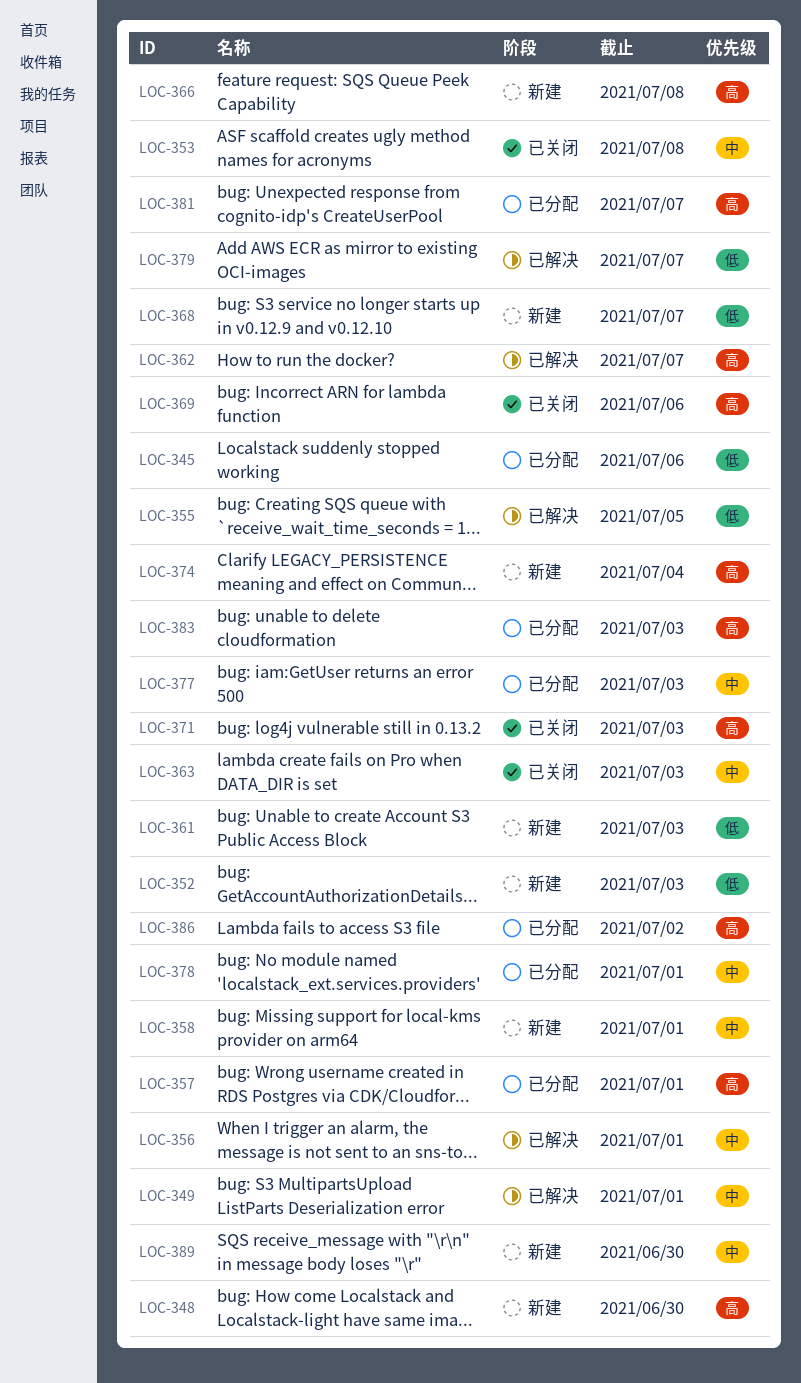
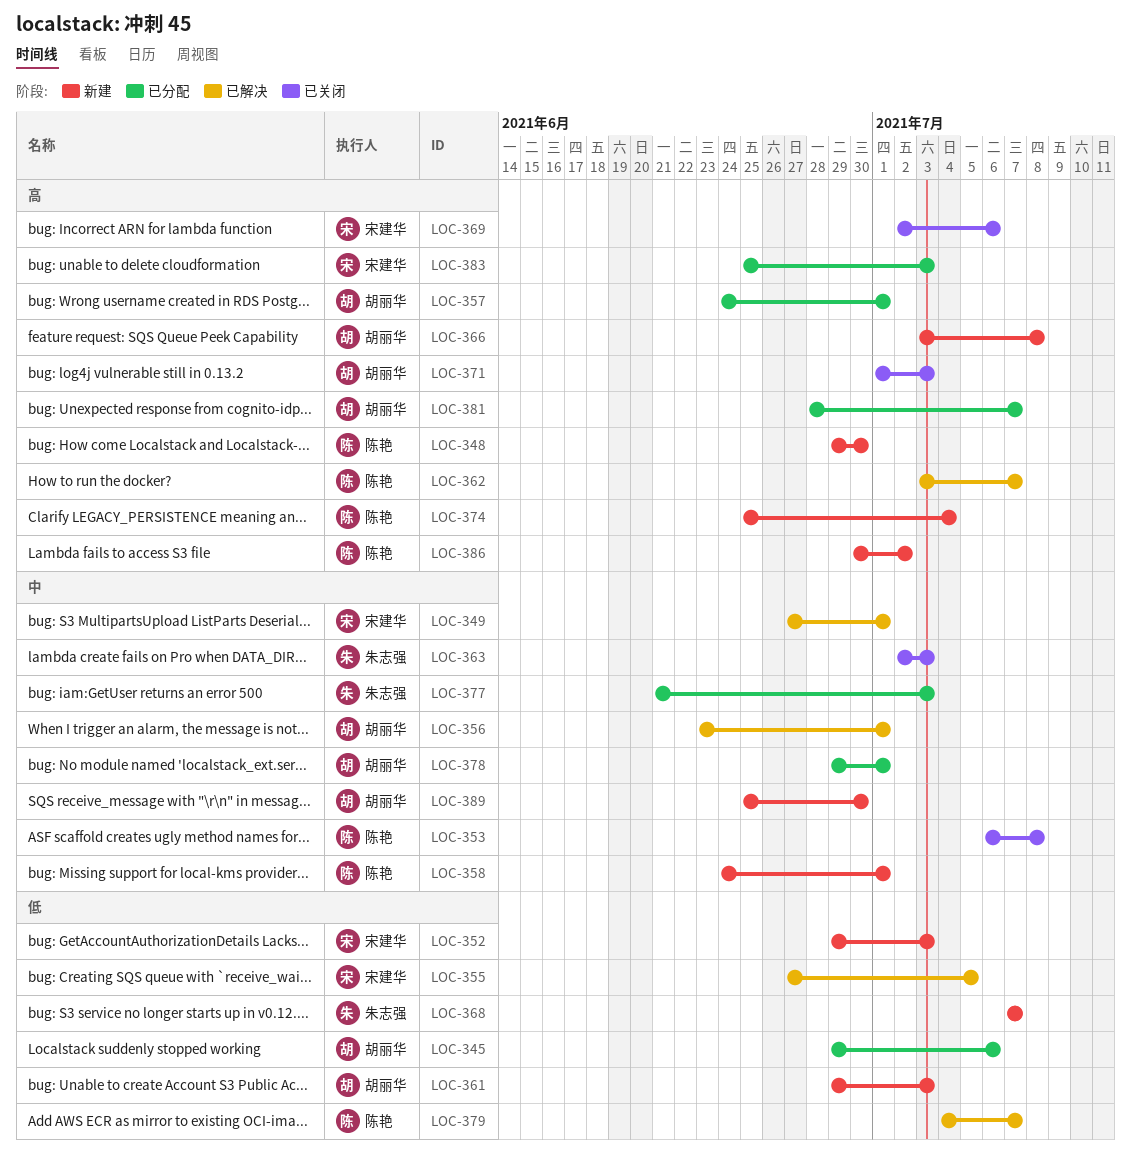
LOC-386, status: 已分配 -> 新建

